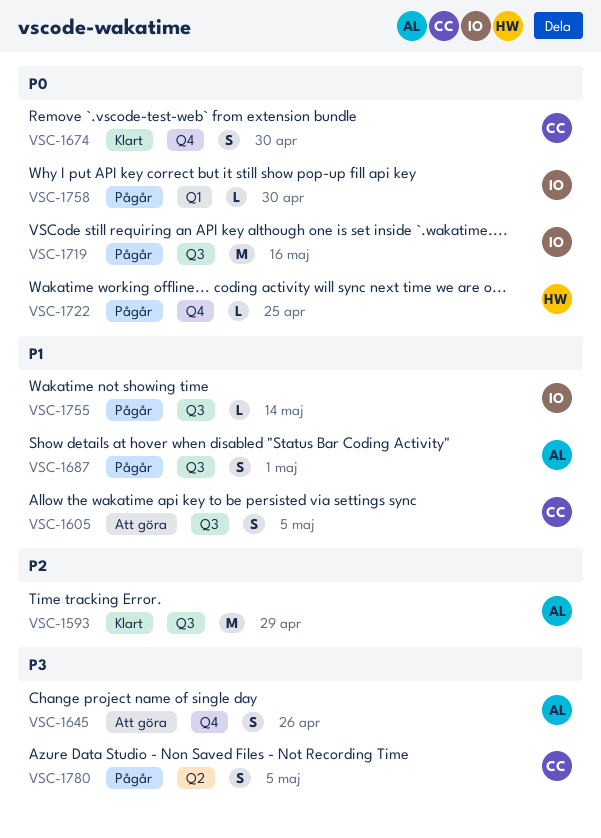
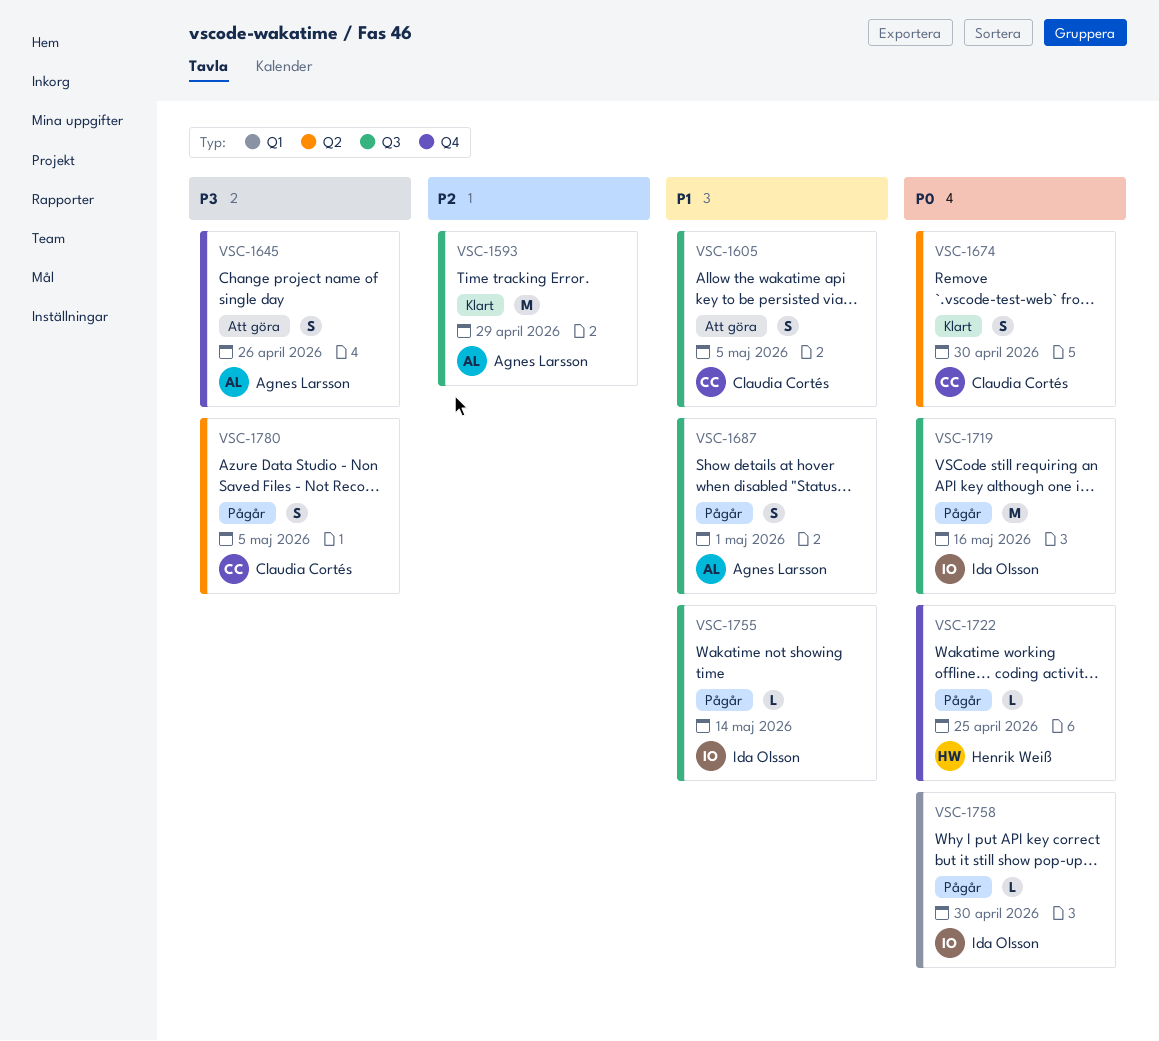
VSC-1674, label: Q4 -> Q2

